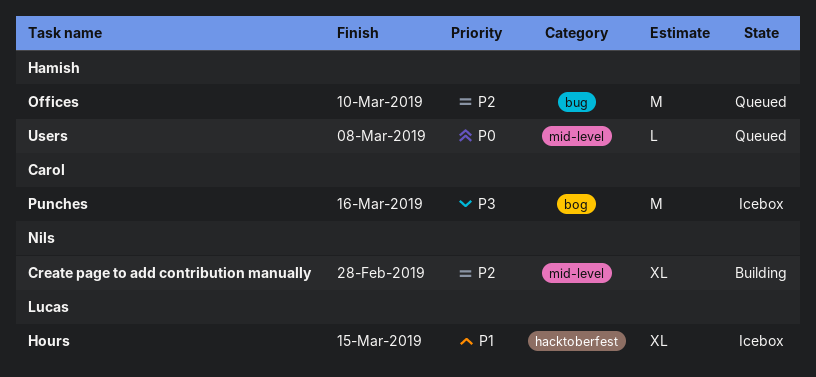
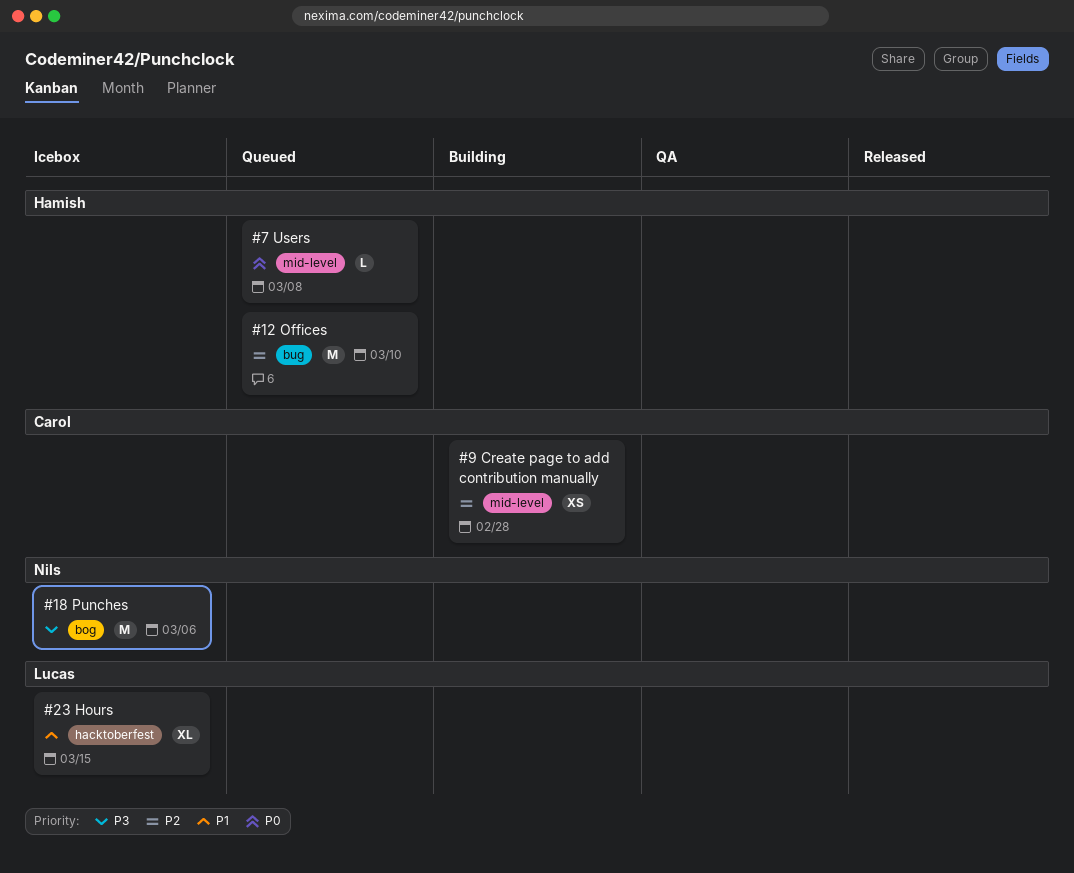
Create page to add contribution manually, owner: Nils -> Carol
Create page to add contribution manually, estimate: XL -> XS
Punches, owner: Carol -> Nils
Punches, due: Mar 16 -> Mar 6

